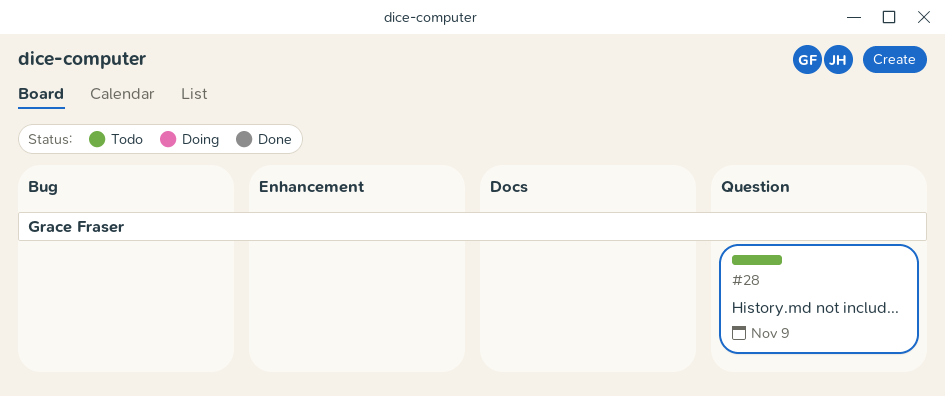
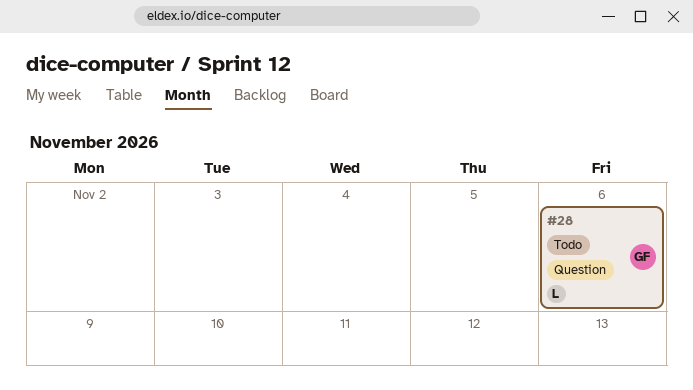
#28, due: Nov 9 -> Nov 6

